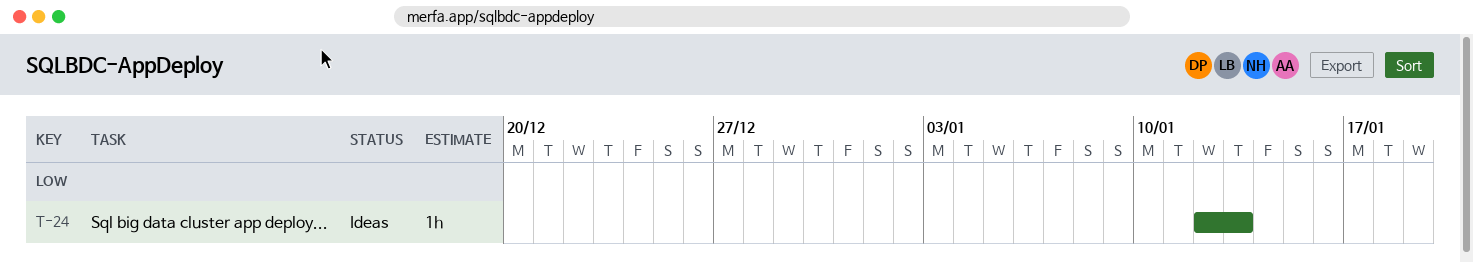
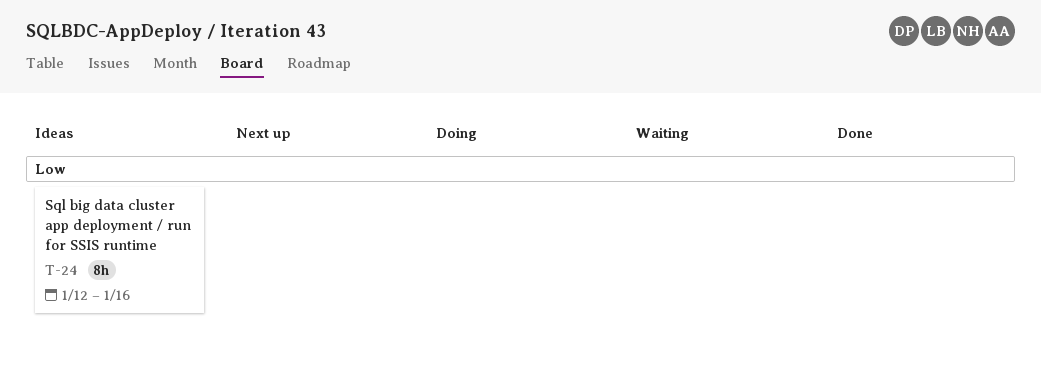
T-24, estimate: 1h -> 8h
T-24, due: Jan 13 -> Jan 16

